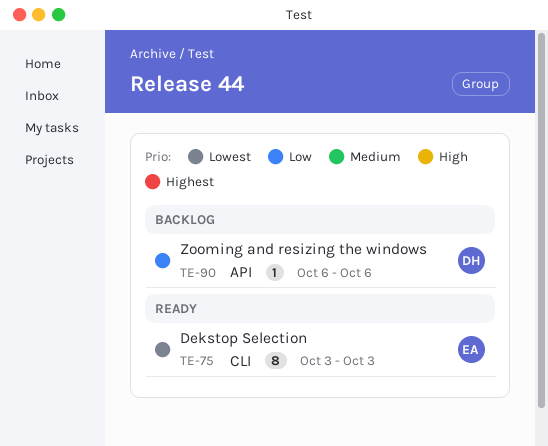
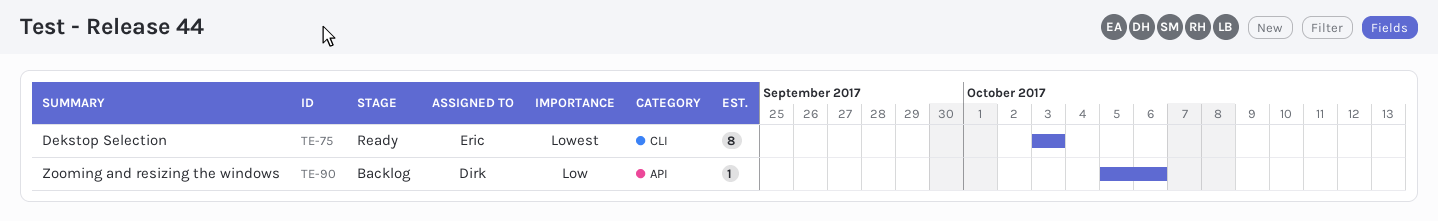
TE-90, start: Oct 6 -> Oct 5

